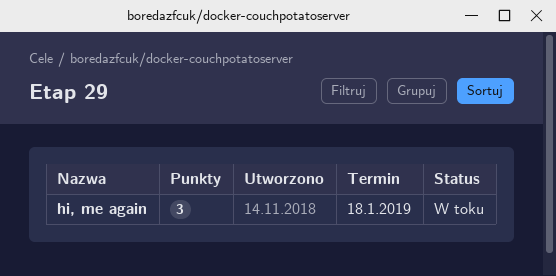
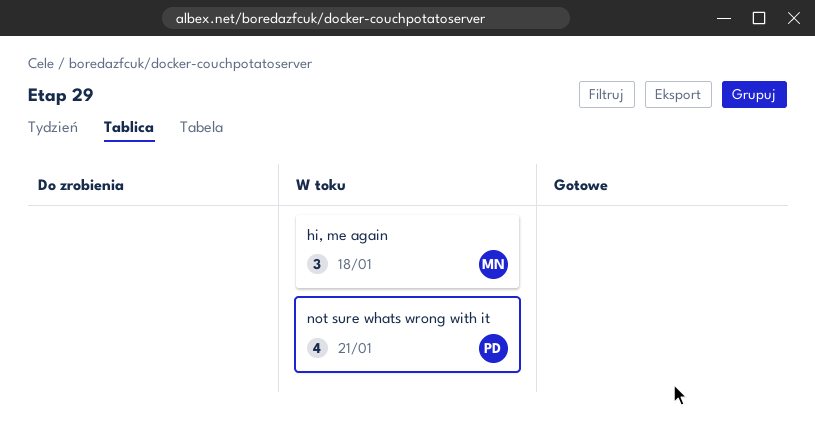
not sure whats wrong with it: none -> present

